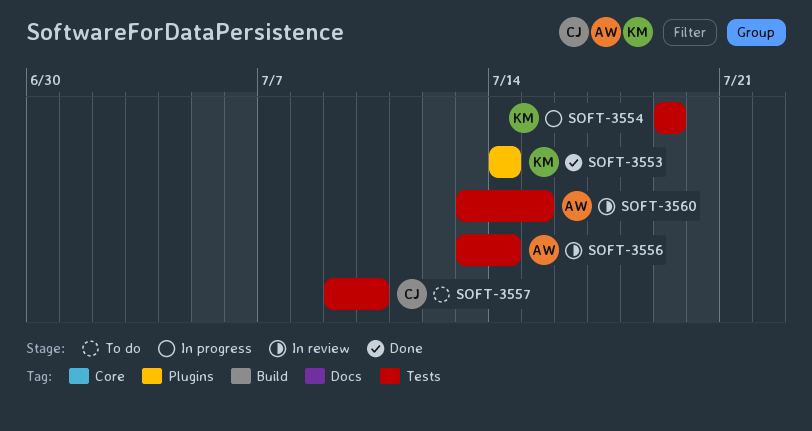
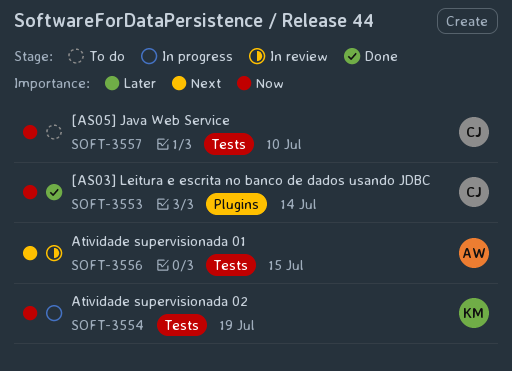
SOFT-3553, owner: KM -> CJ
SOFT-3556, due: Jul 14 -> Jul 15
SOFT-3560: present -> none

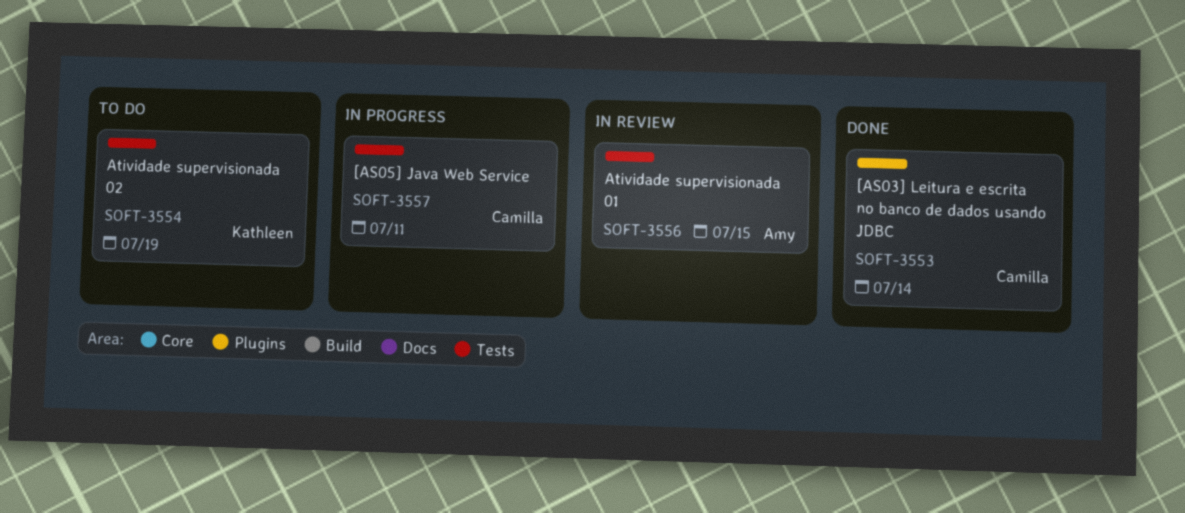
SOFT-3554, status: In progress -> To do
SOFT-3557, status: To do -> In progress
SOFT-3557, due: Jul 10 -> Jul 11

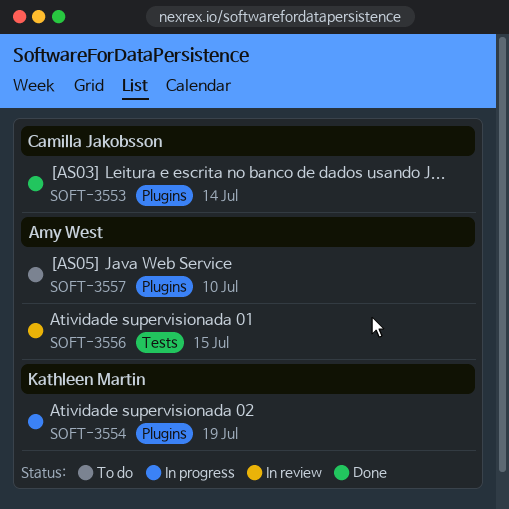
SOFT-3554, status: To do -> In progress
SOFT-3554, label: Tests -> Plugins
SOFT-3557, status: In progress -> To do
SOFT-3557, owner: Camilla Jakobsson -> Amy West
SOFT-3557, label: Tests -> Plugins
SOFT-3557, due: Jul 11 -> Jul 10

